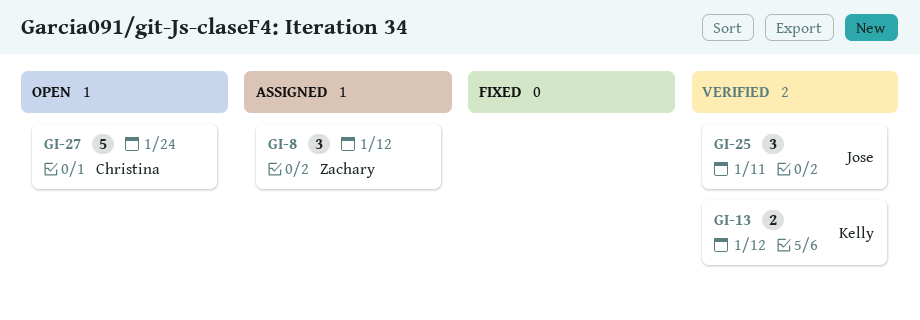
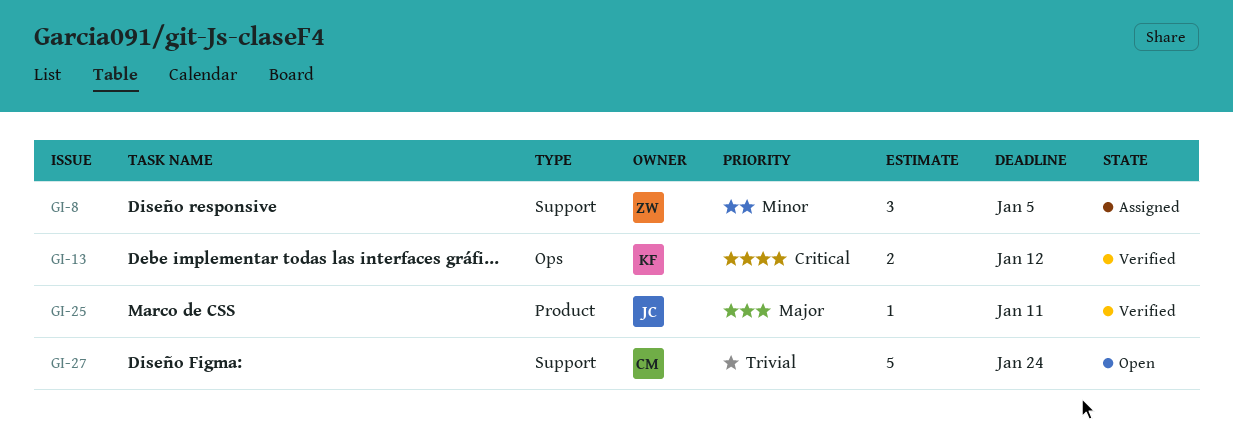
GI-8, due: Jan 12 -> Jan 5
GI-25, estimate: 3 -> 1

